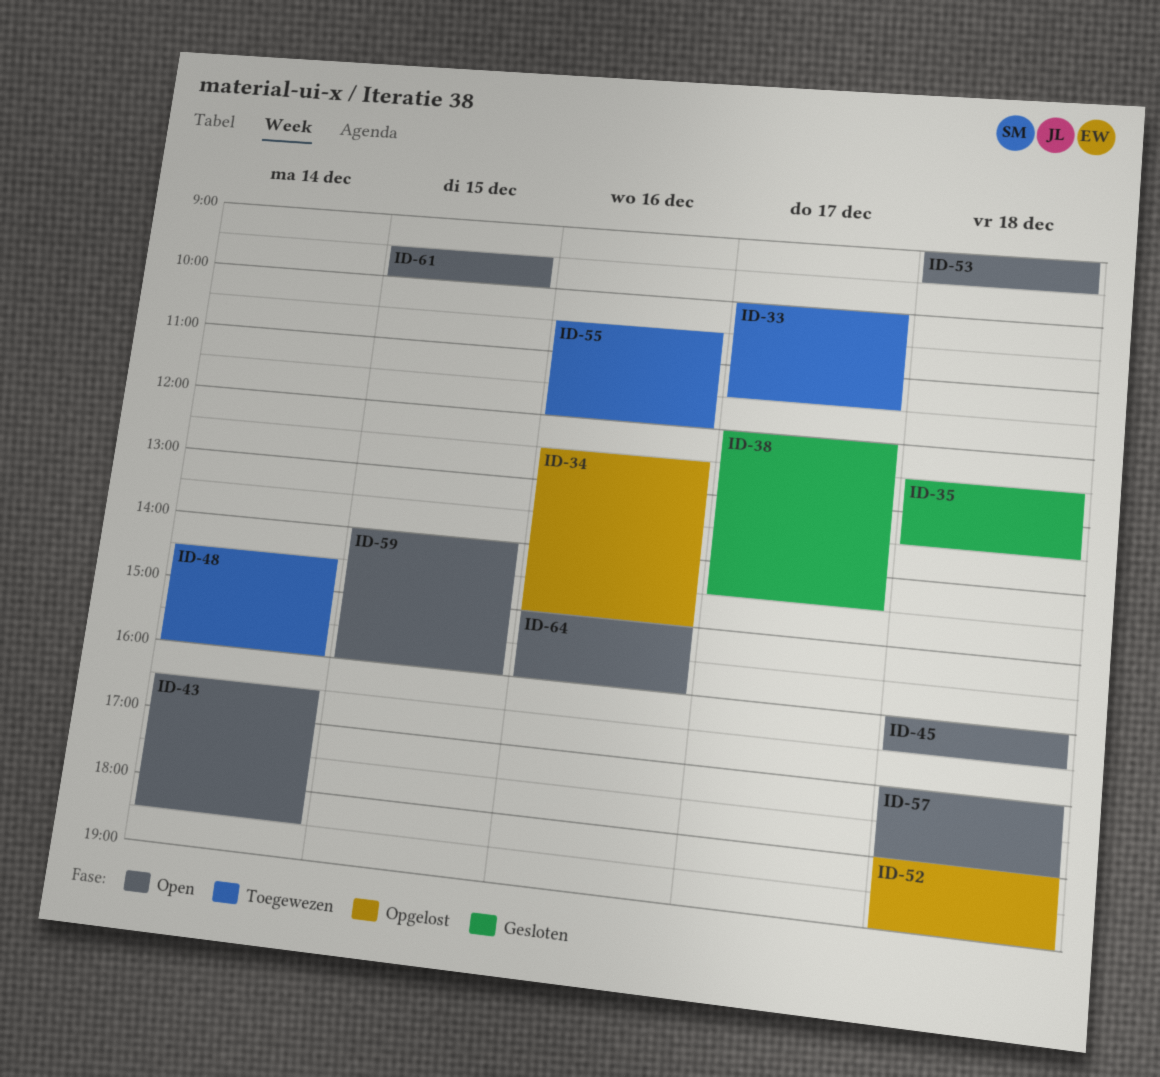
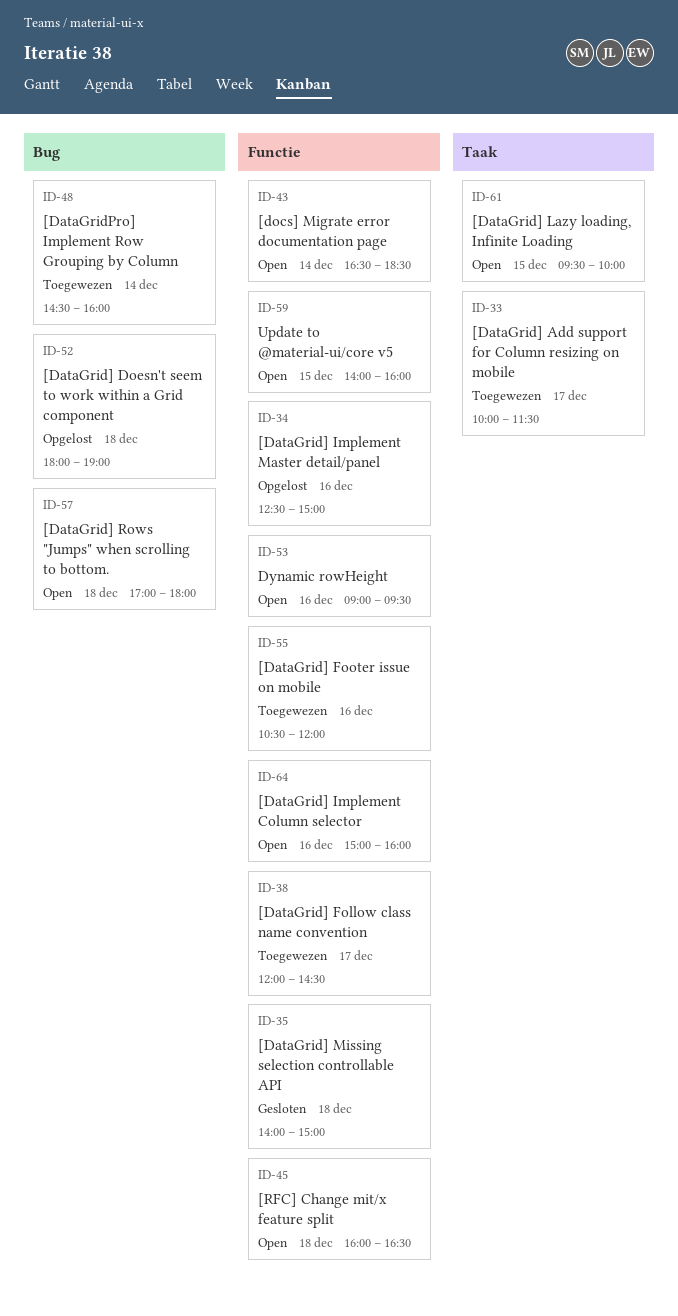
ID-35, begins: 12:30 -> 14:00
ID-35, ends: 13:30 -> 15:00
ID-38, status: Gesloten -> Toegewezen
ID-53, day: Dec 18 -> Dec 16

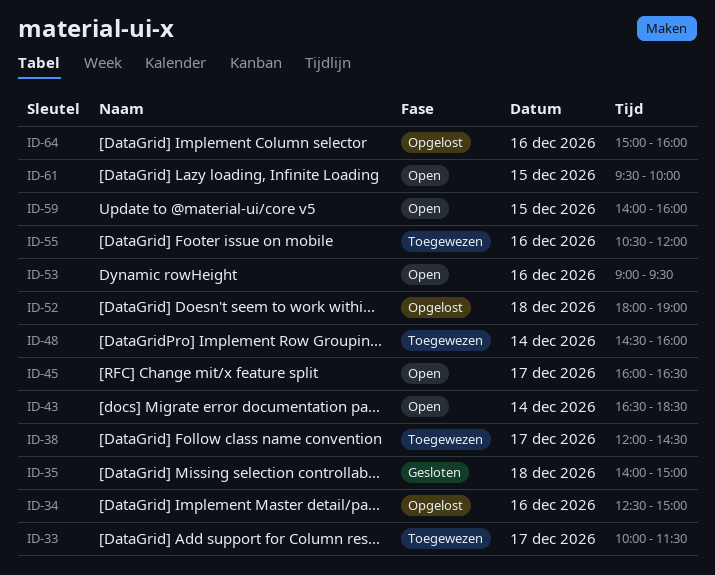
ID-45, day: Dec 18 -> Dec 17
ID-57: present -> none
ID-64, status: Open -> Opgelost

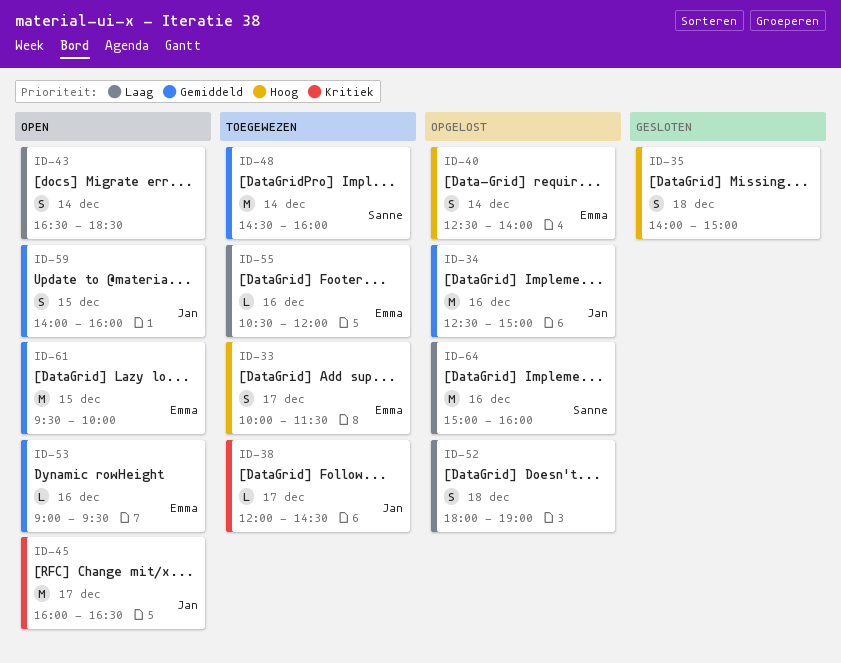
ID-40: none -> present

